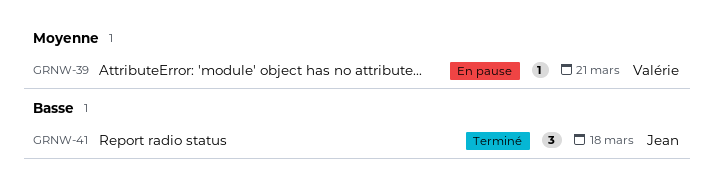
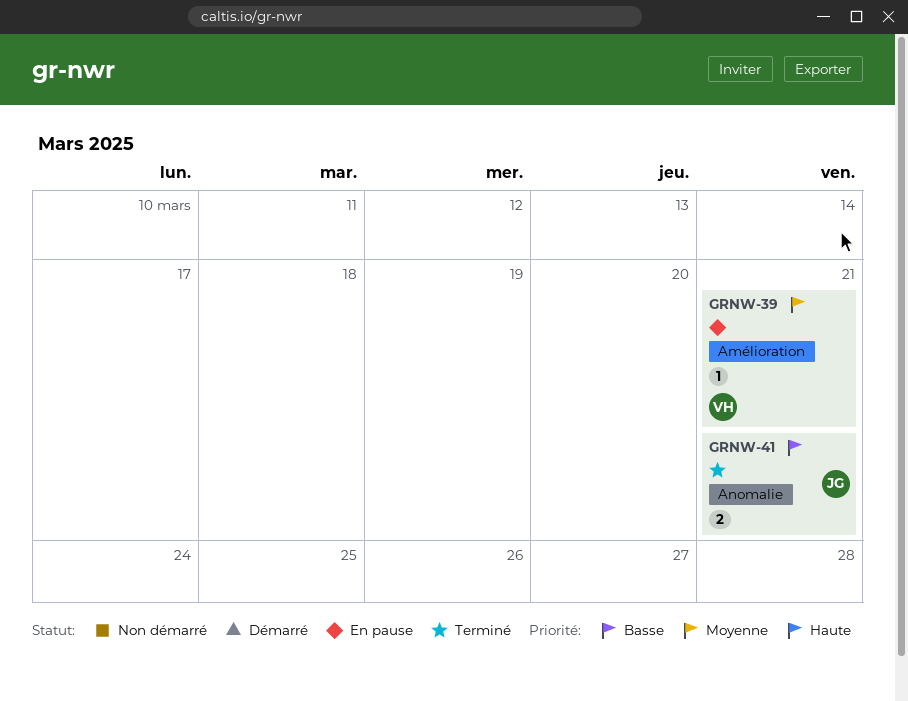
GRNW-41, estimate: 3 -> 2
GRNW-41, due: Mar 18 -> Mar 21

